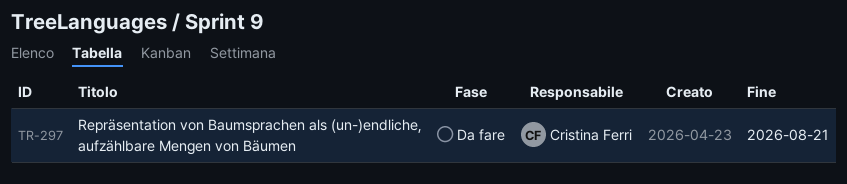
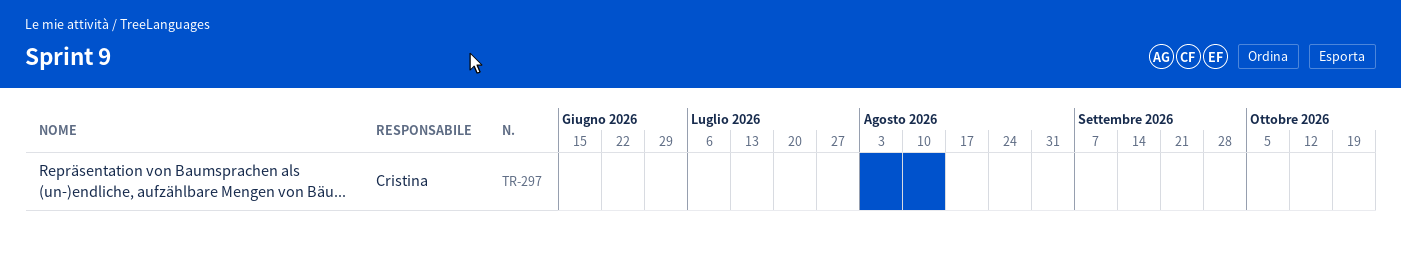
TR-297, due: Aug 21 -> Aug 14

